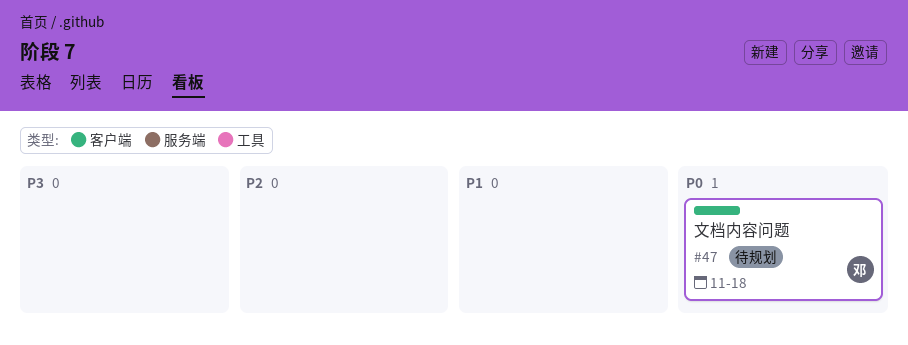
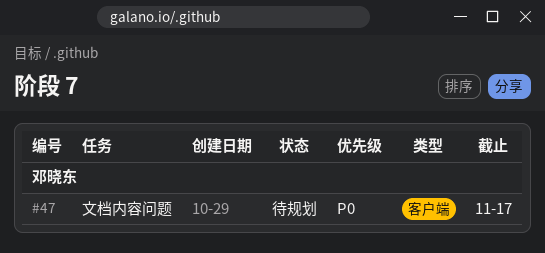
#47, due: Nov 18 -> Nov 17

